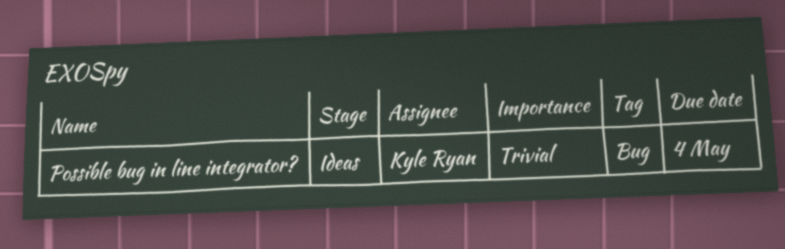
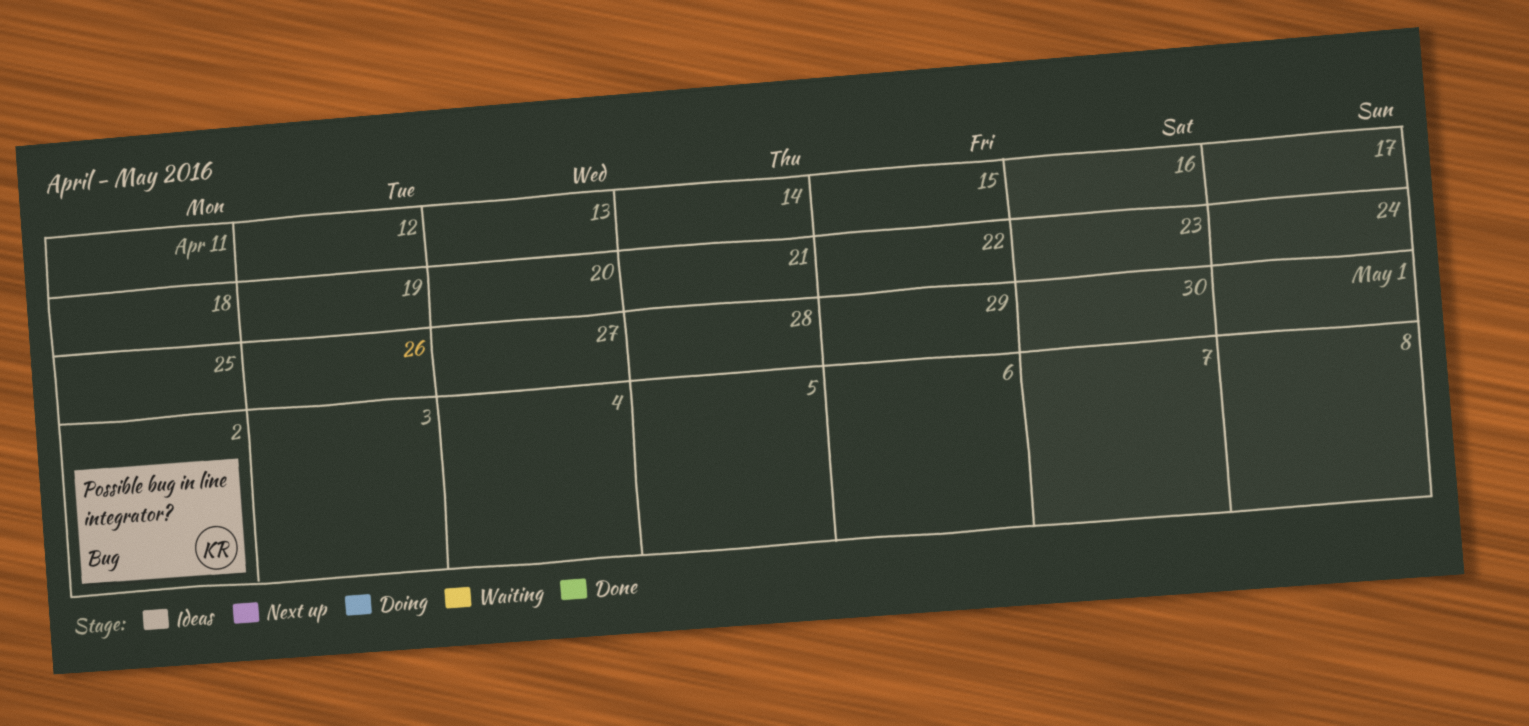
Possible bug in line integrator?, due: May 4 -> May 2

